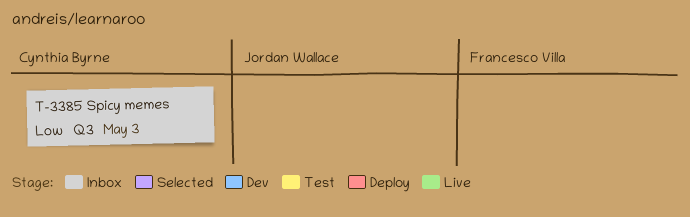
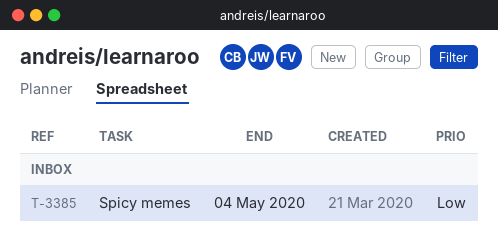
T-3385, due: May 3 -> May 4

